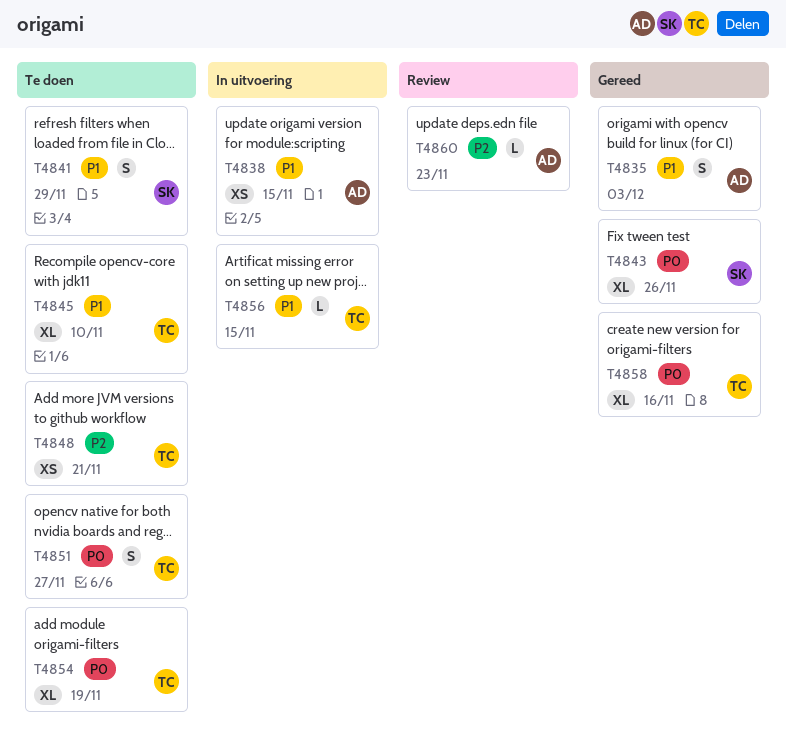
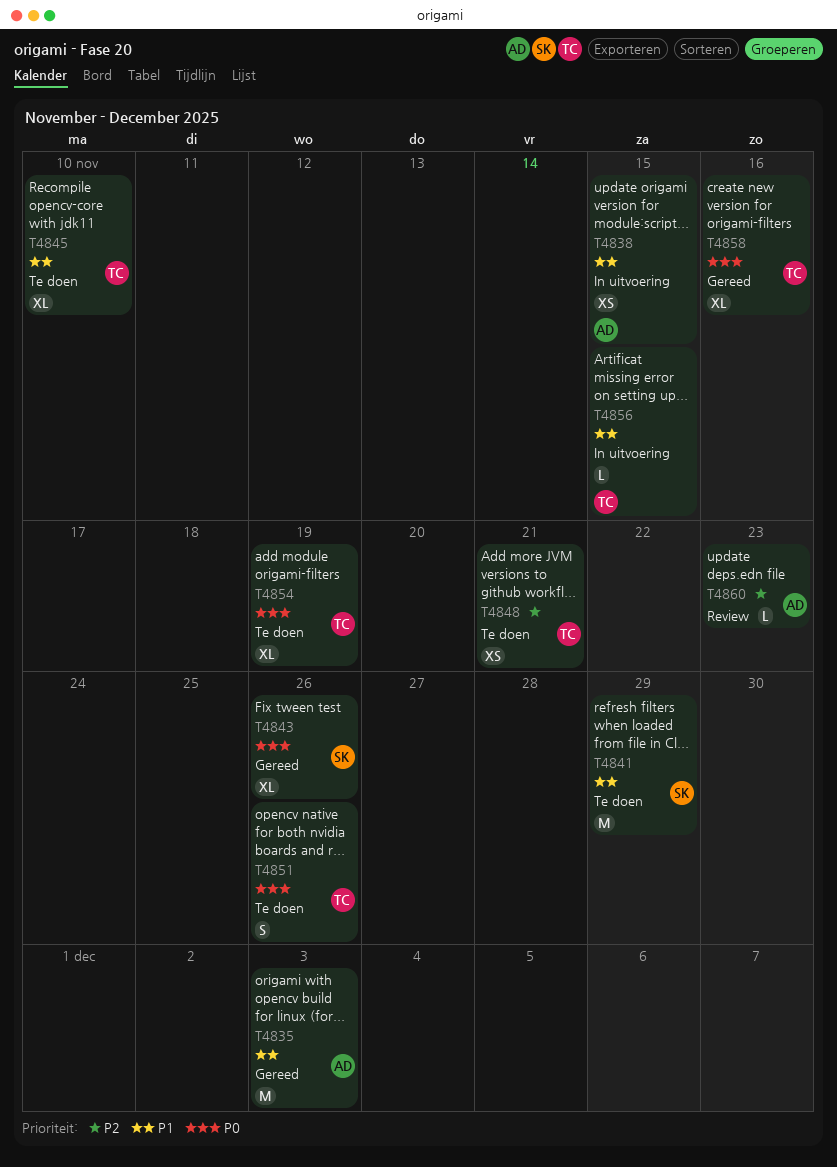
T4835, estimate: S -> M
T4841, estimate: S -> M
T4851, due: Nov 27 -> Nov 26

